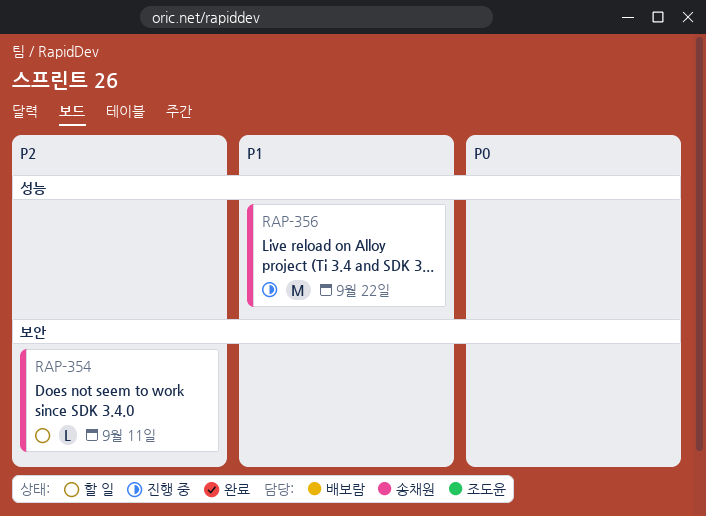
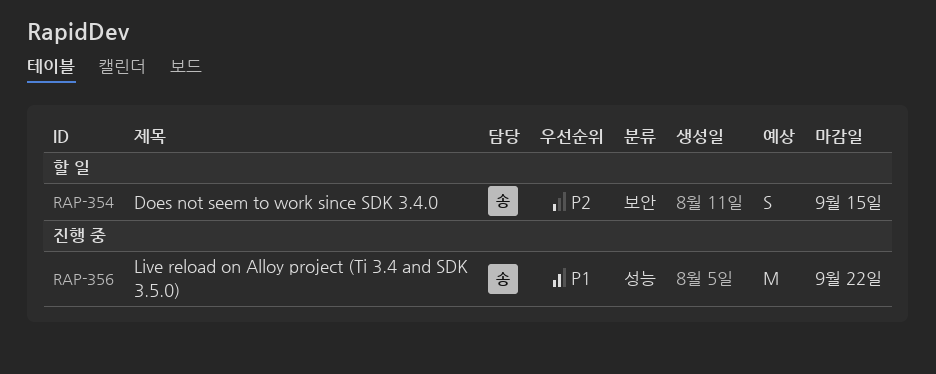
RAP-354, estimate: L -> S
RAP-354, due: Sep 11 -> Sep 15

